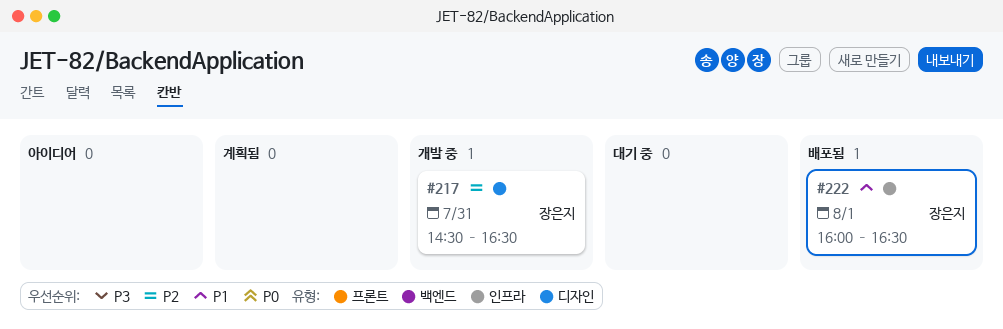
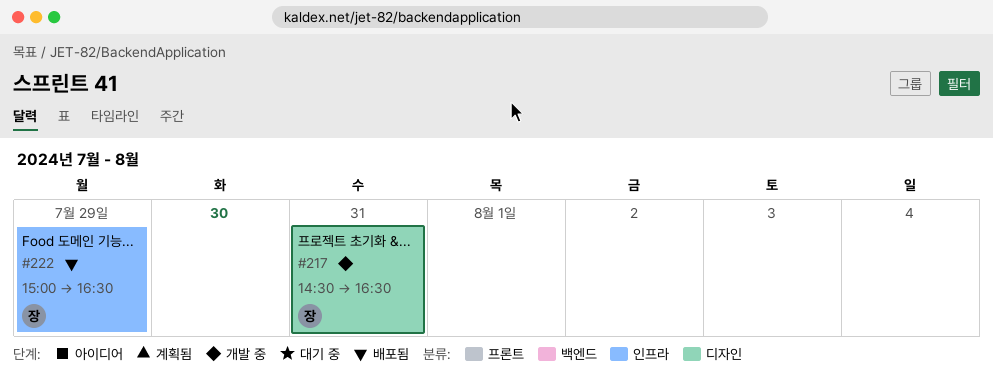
#222, day: Aug 1 -> Jul 29
#222, begins: 16:00 -> 15:00

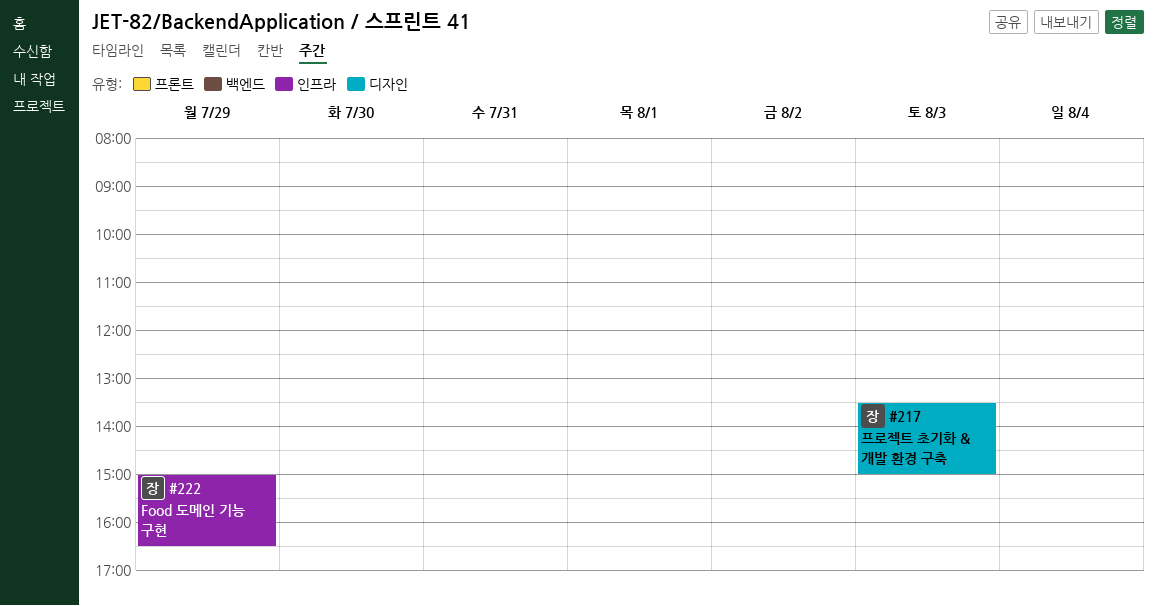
#217, day: Jul 31 -> Aug 3
#217, begins: 14:30 -> 13:30
#217, ends: 16:30 -> 15:00

